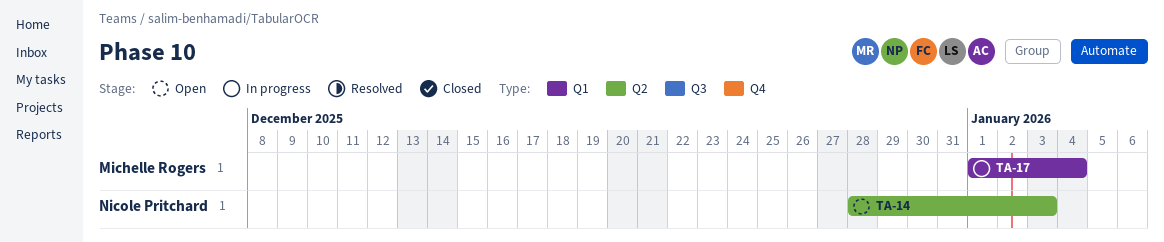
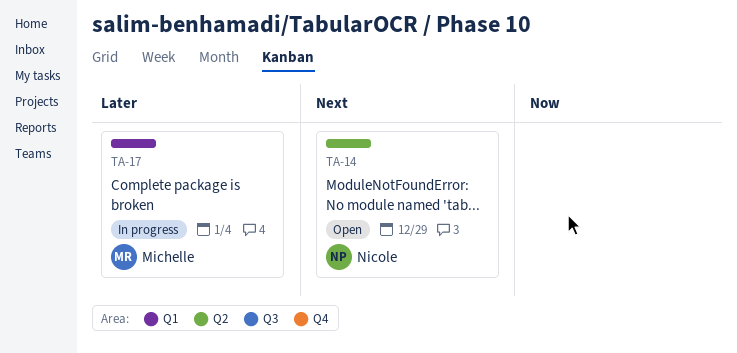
TA-14, due: Jan 3 -> Dec 29

